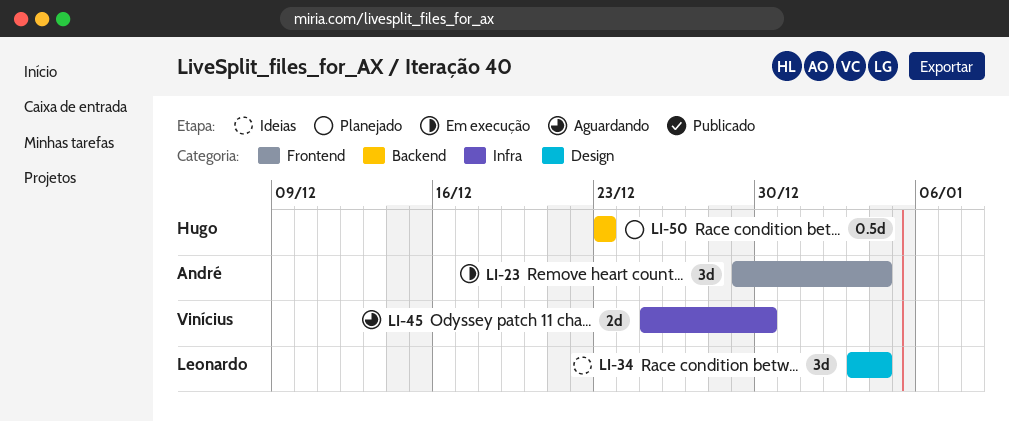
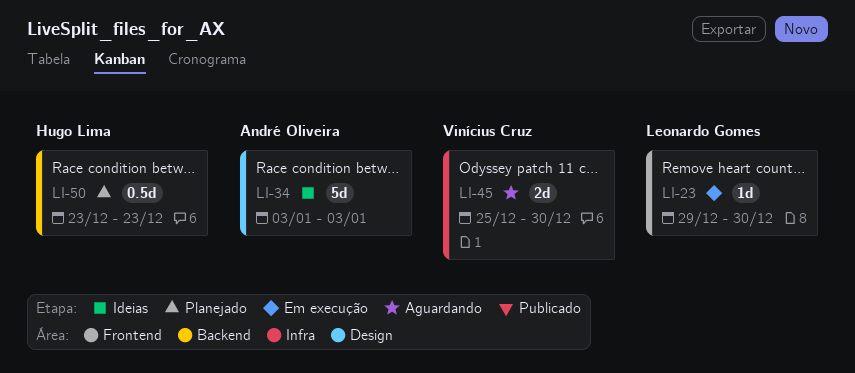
LI-23, owner: André Oliveira -> Leonardo Gomes
LI-23, estimate: 3d -> 1d
LI-23, due: Jan 4 -> Dec 30
LI-34, owner: Leonardo Gomes -> André Oliveira
LI-34, estimate: 3d -> 5d
LI-34, due: Jan 4 -> Jan 3

